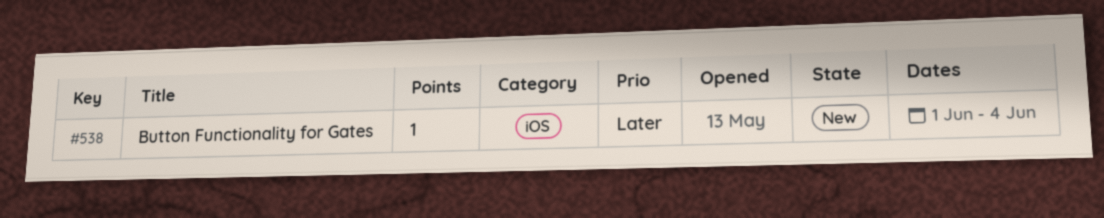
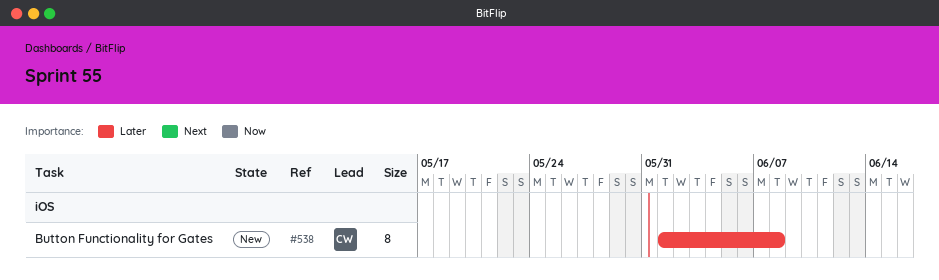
#538, estimate: 1 -> 8
#538, due: Jun 4 -> Jun 8

